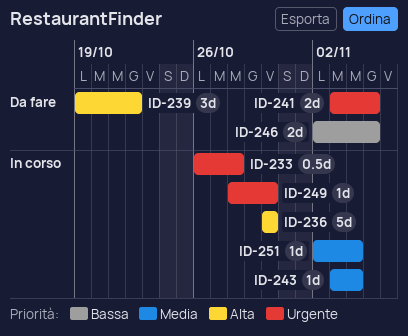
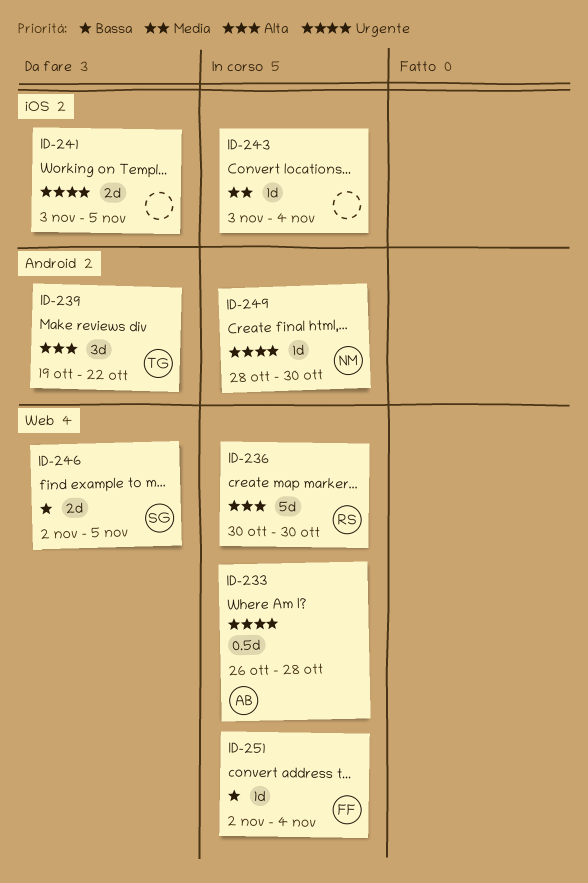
ID-251, priority: Media -> Bassa

